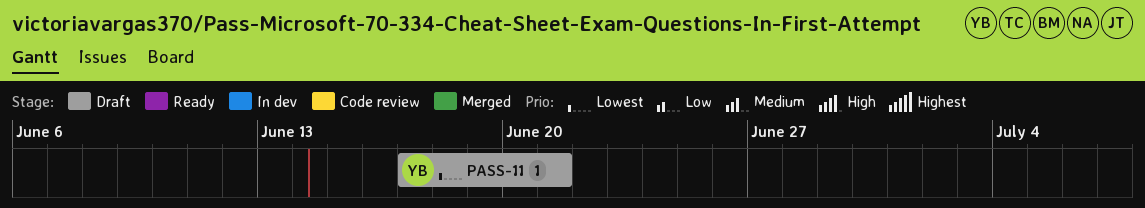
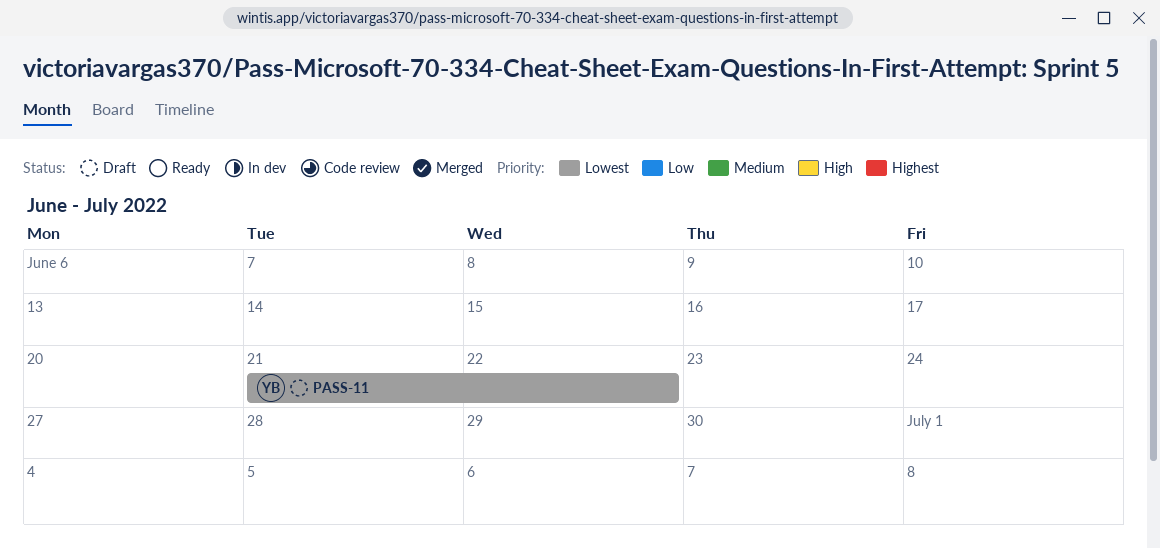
PASS-11, start: Jun 17 -> Jun 21
PASS-11, due: Jun 21 -> Jun 22

